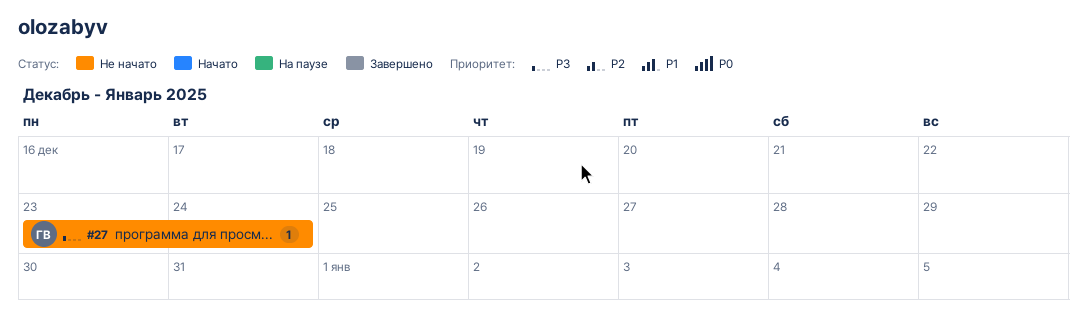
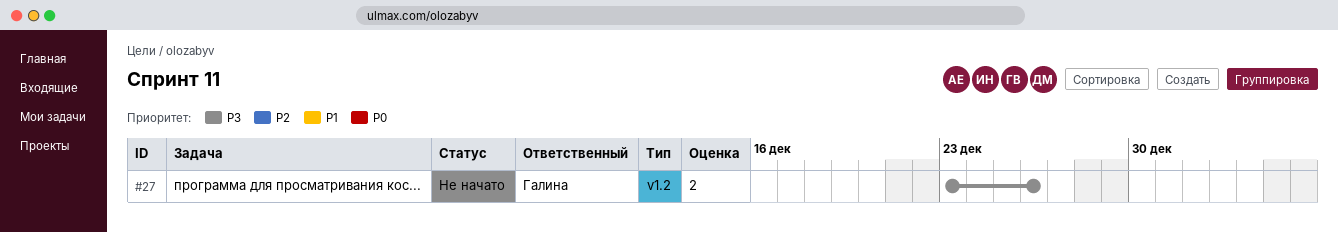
#27, estimate: 1 -> 2
#27, due: Dec 24 -> Dec 26

